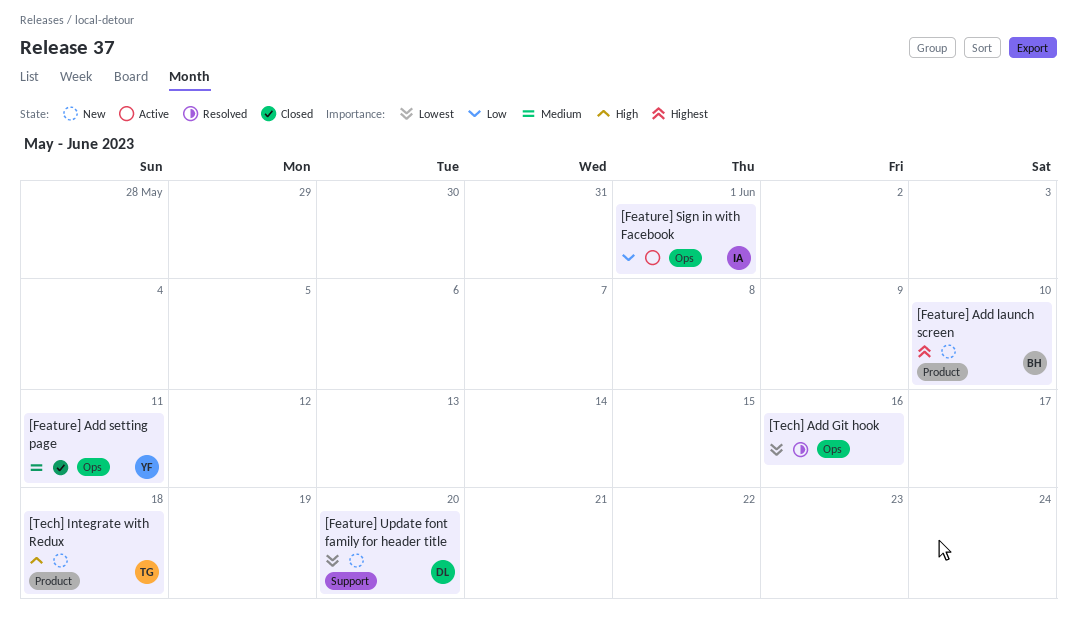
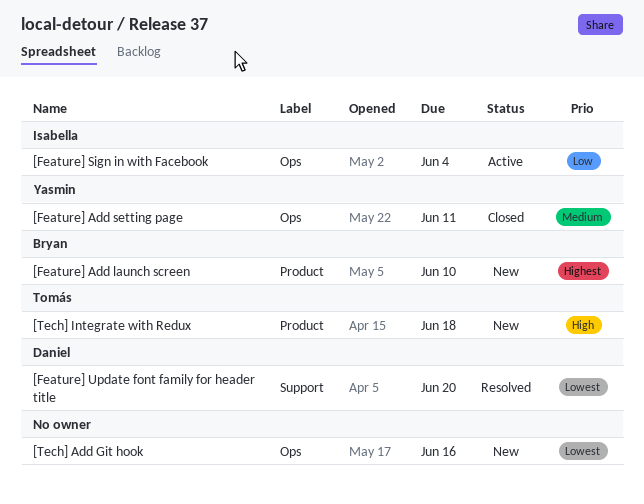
[Feature] Sign in with Facebook, due: Jun 1 -> Jun 4
[Feature] Update font family for header title, status: New -> Resolved
[Tech] Add Git hook, status: Resolved -> New

